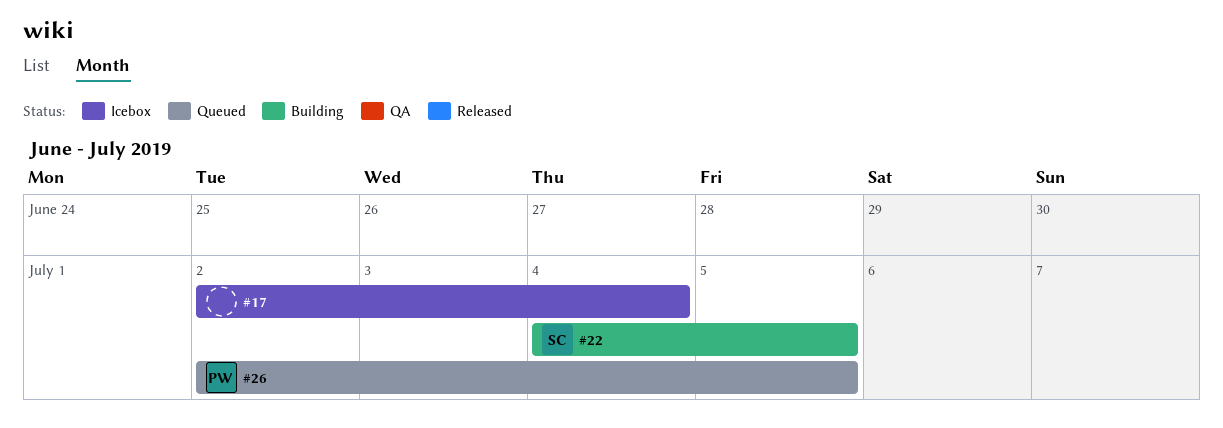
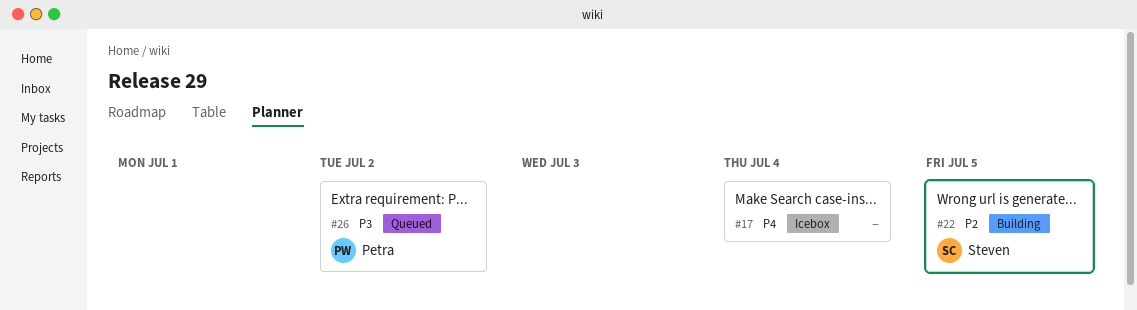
#26, due: Jul 5 -> Jul 2

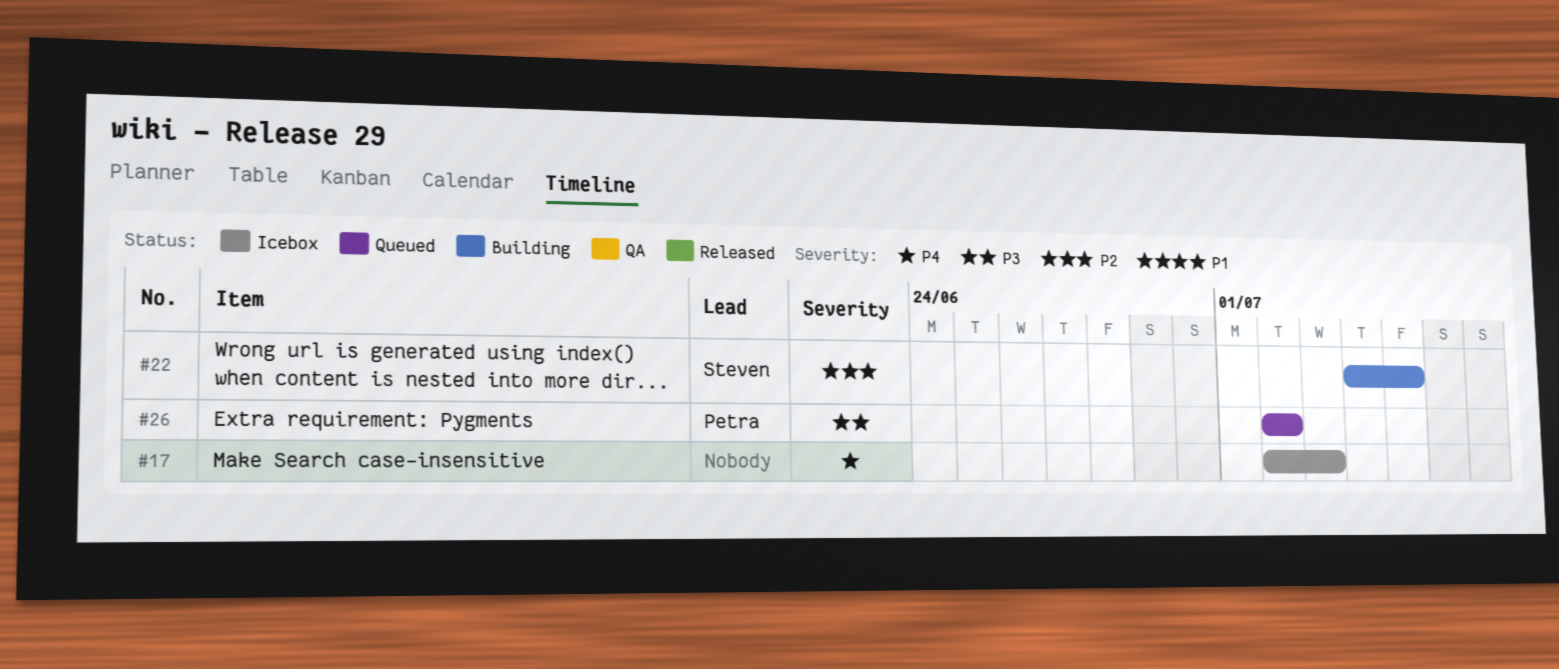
#17, due: Jul 4 -> Jul 3

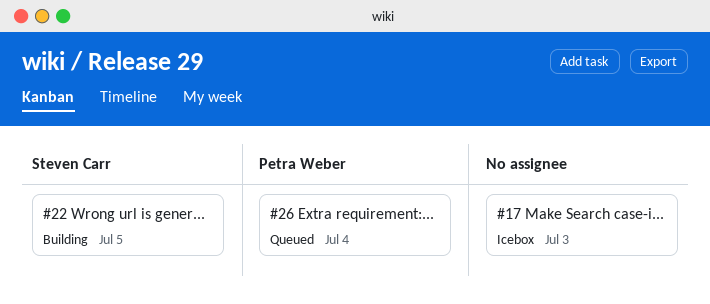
#26, due: Jul 2 -> Jul 4

